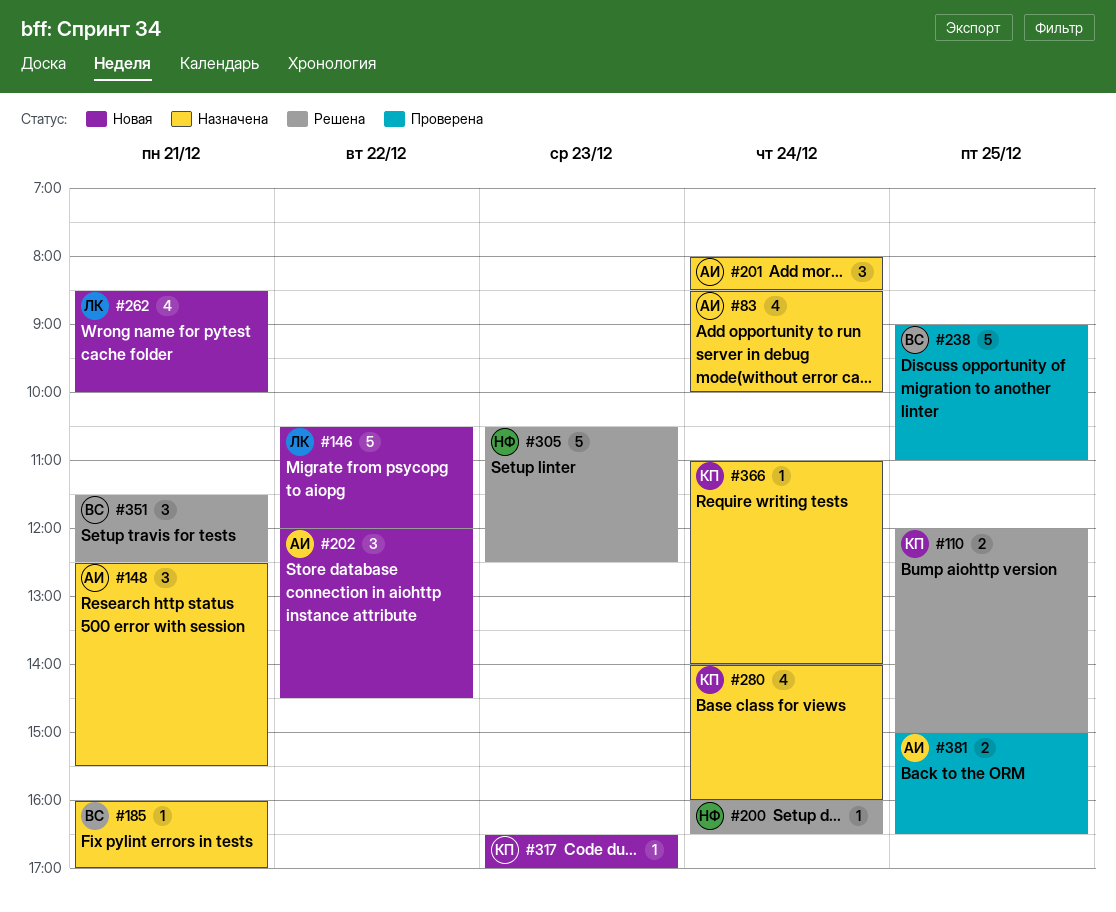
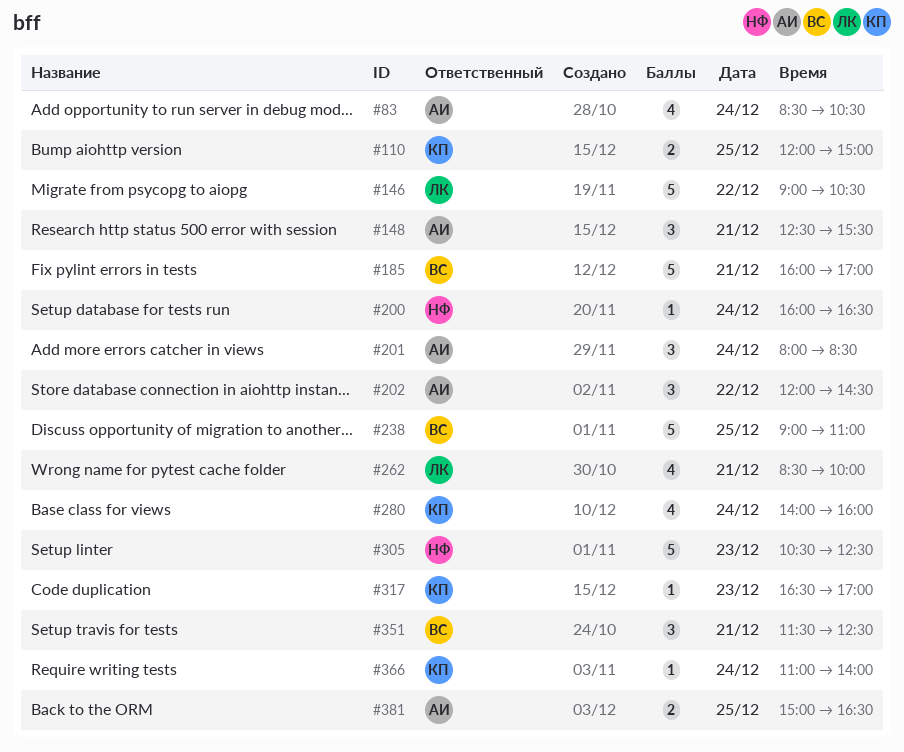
#83, ends: 10:00 -> 10:30
#146, begins: 10:30 -> 09:00
#146, ends: 12:00 -> 10:30
#185, estimate: 1 -> 5

